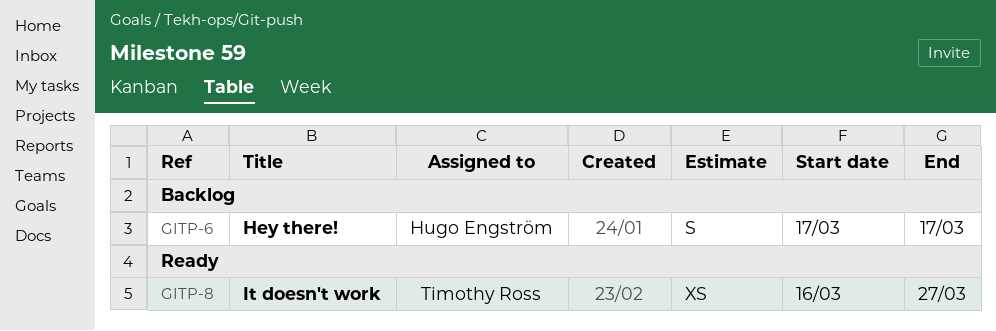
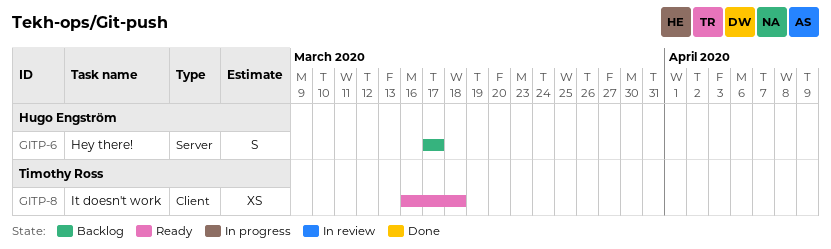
GITP-8, due: Mar 27 -> Mar 18

